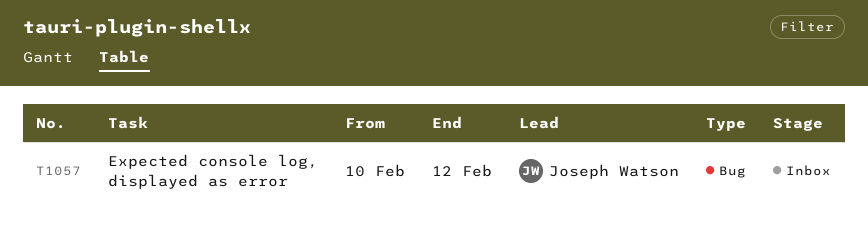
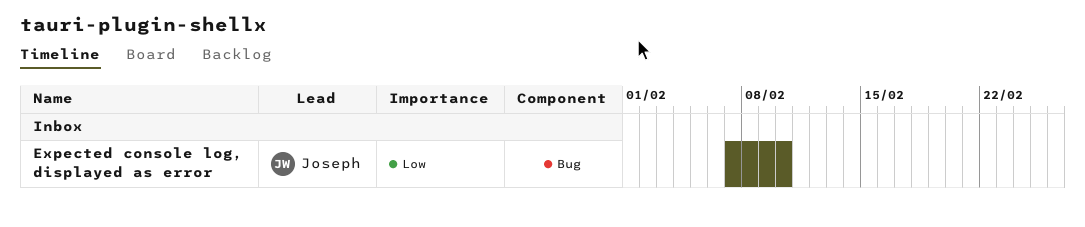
Expected console log, displayed as error, start: Feb 10 -> Feb 7
Expected console log, displayed as error, due: Feb 12 -> Feb 10

